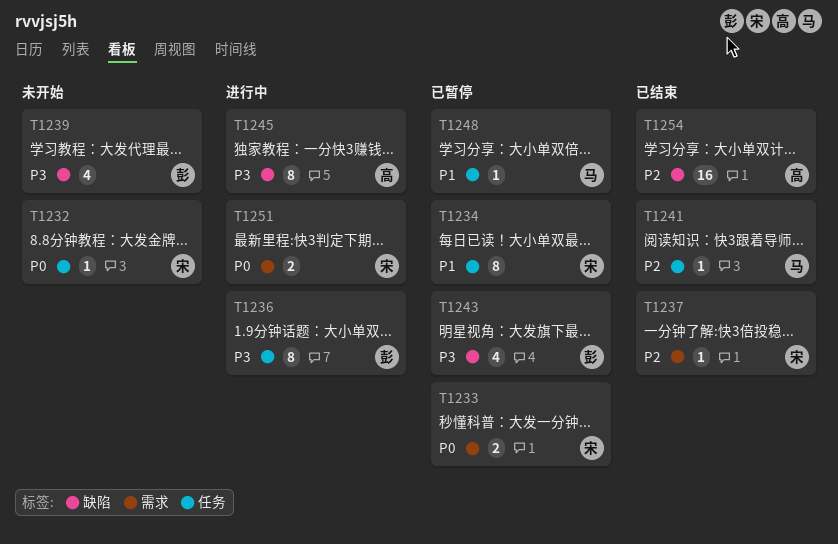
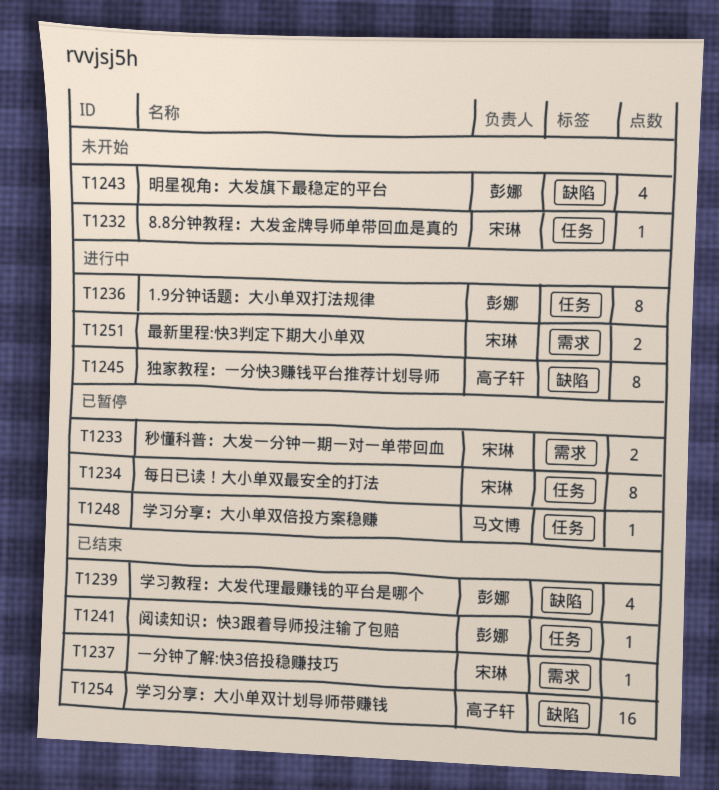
T1239, status: 未开始 -> 已结束
T1241, owner: 马文博 -> 彭娜
T1243, status: 已暂停 -> 未开始

